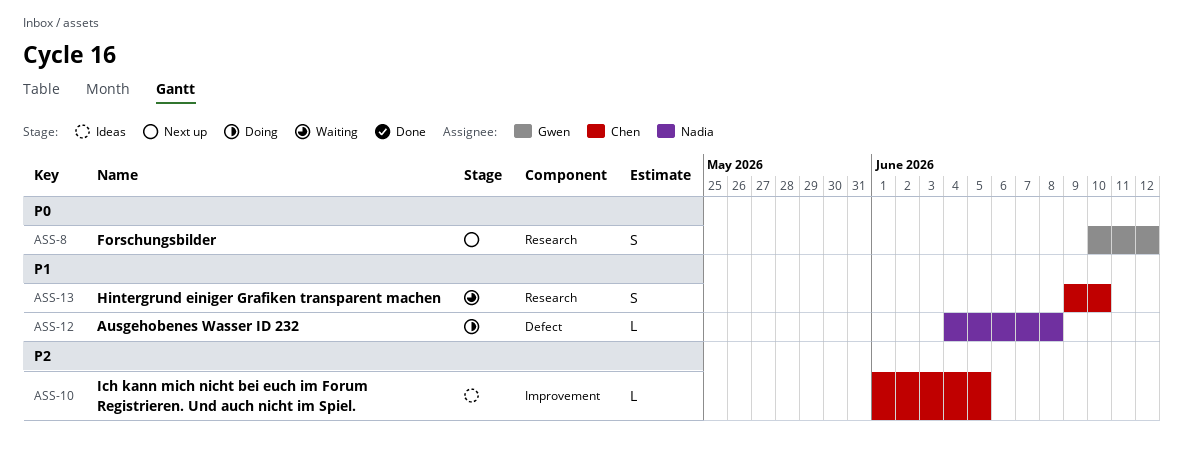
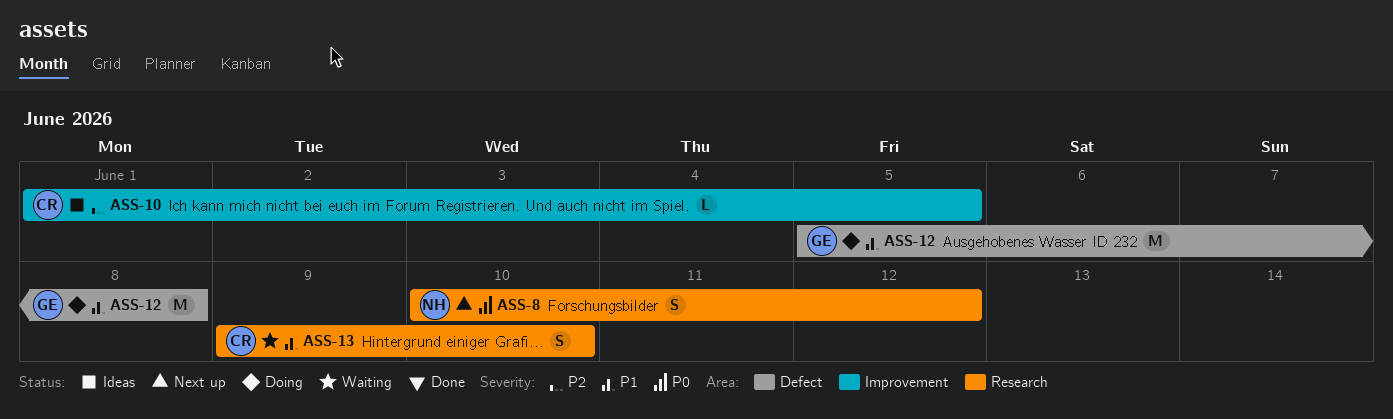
ASS-8, owner: Gwen -> Nadia
ASS-12, owner: Nadia -> Gwen
ASS-12, estimate: L -> M
ASS-12, start: Jun 4 -> Jun 5

